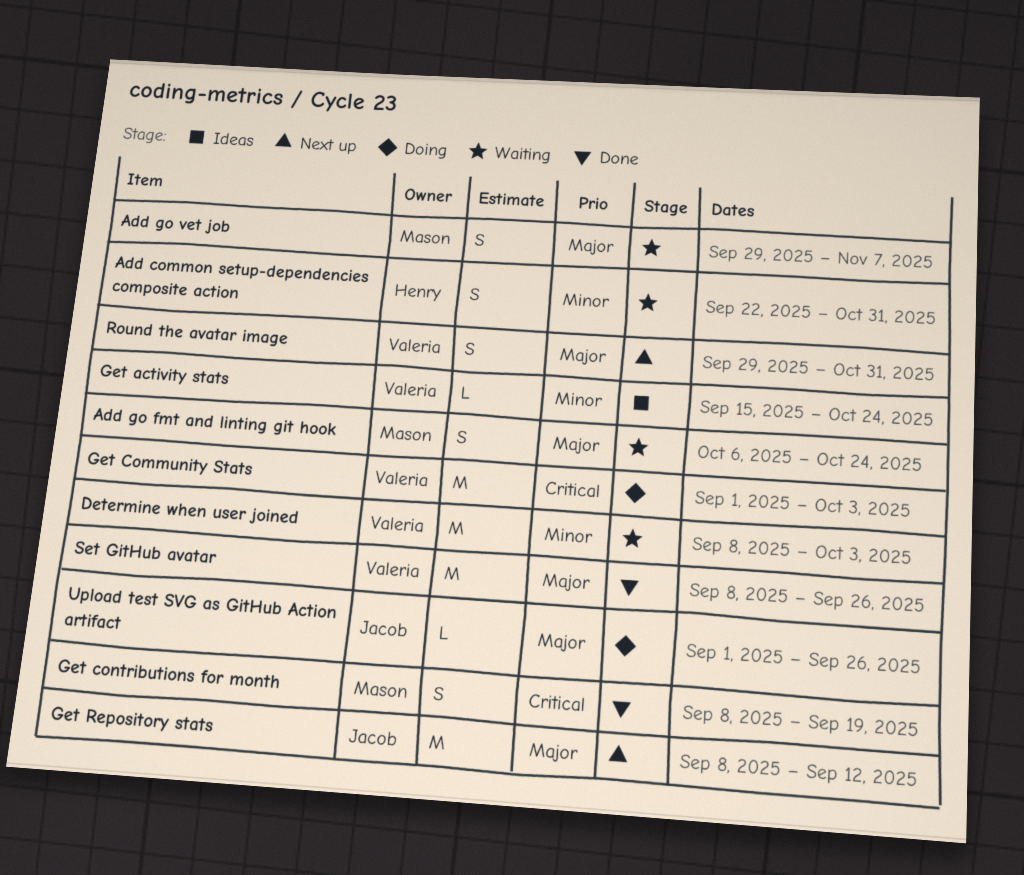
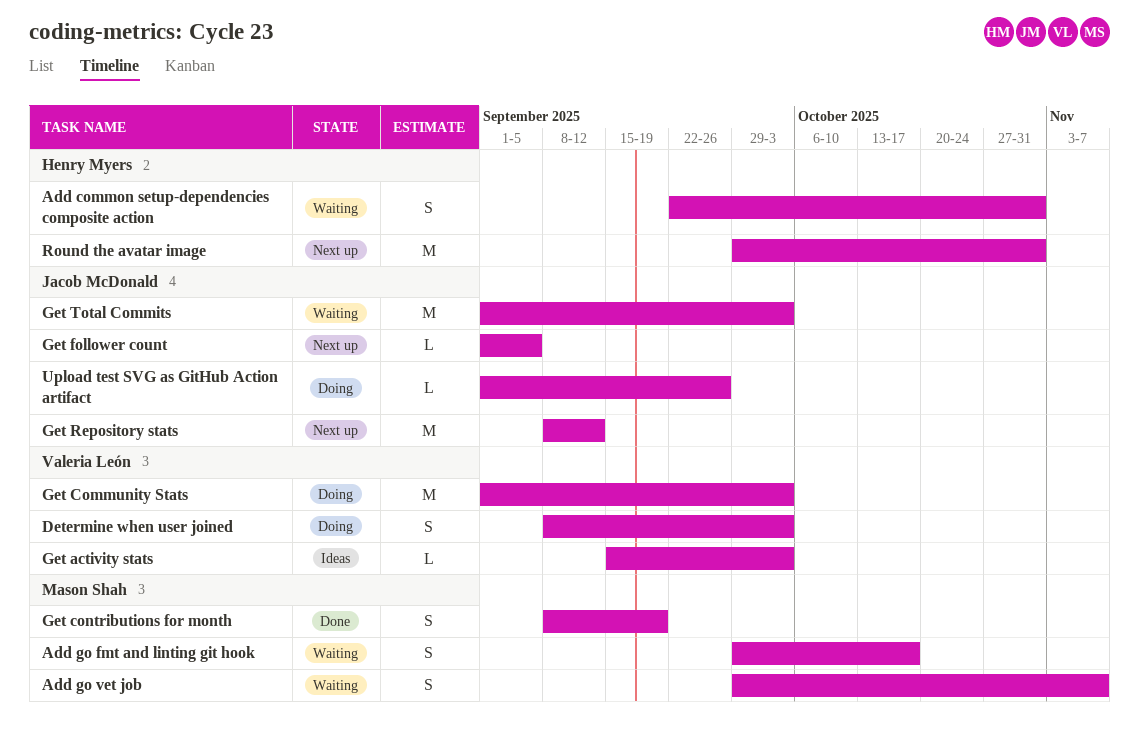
Add go fmt and linting git hook, start: Oct 6 -> Sep 29
Add go fmt and linting git hook, due: Oct 24 -> Oct 17
Determine when user joined, status: Waiting -> Doing
Determine when user joined, estimate: M -> S
Get activity stats, due: Oct 24 -> Oct 3
Get follower count: none -> present
Get Total Commits: none -> present
Round the avatar image, owner: Valeria León -> Henry Myers
Round the avatar image, estimate: S -> M
Set GitHub avatar: present -> none

